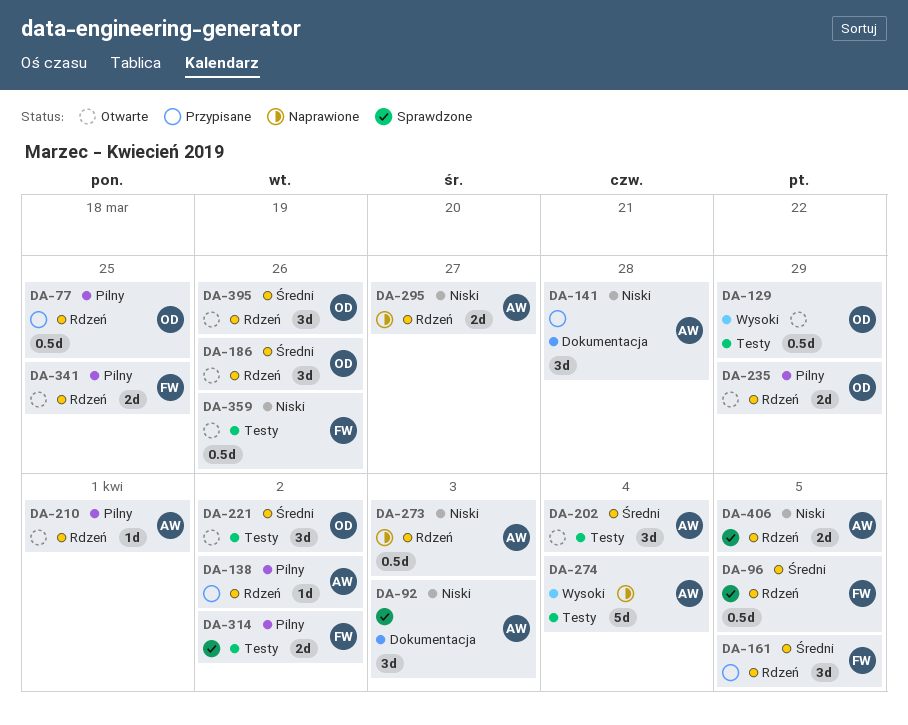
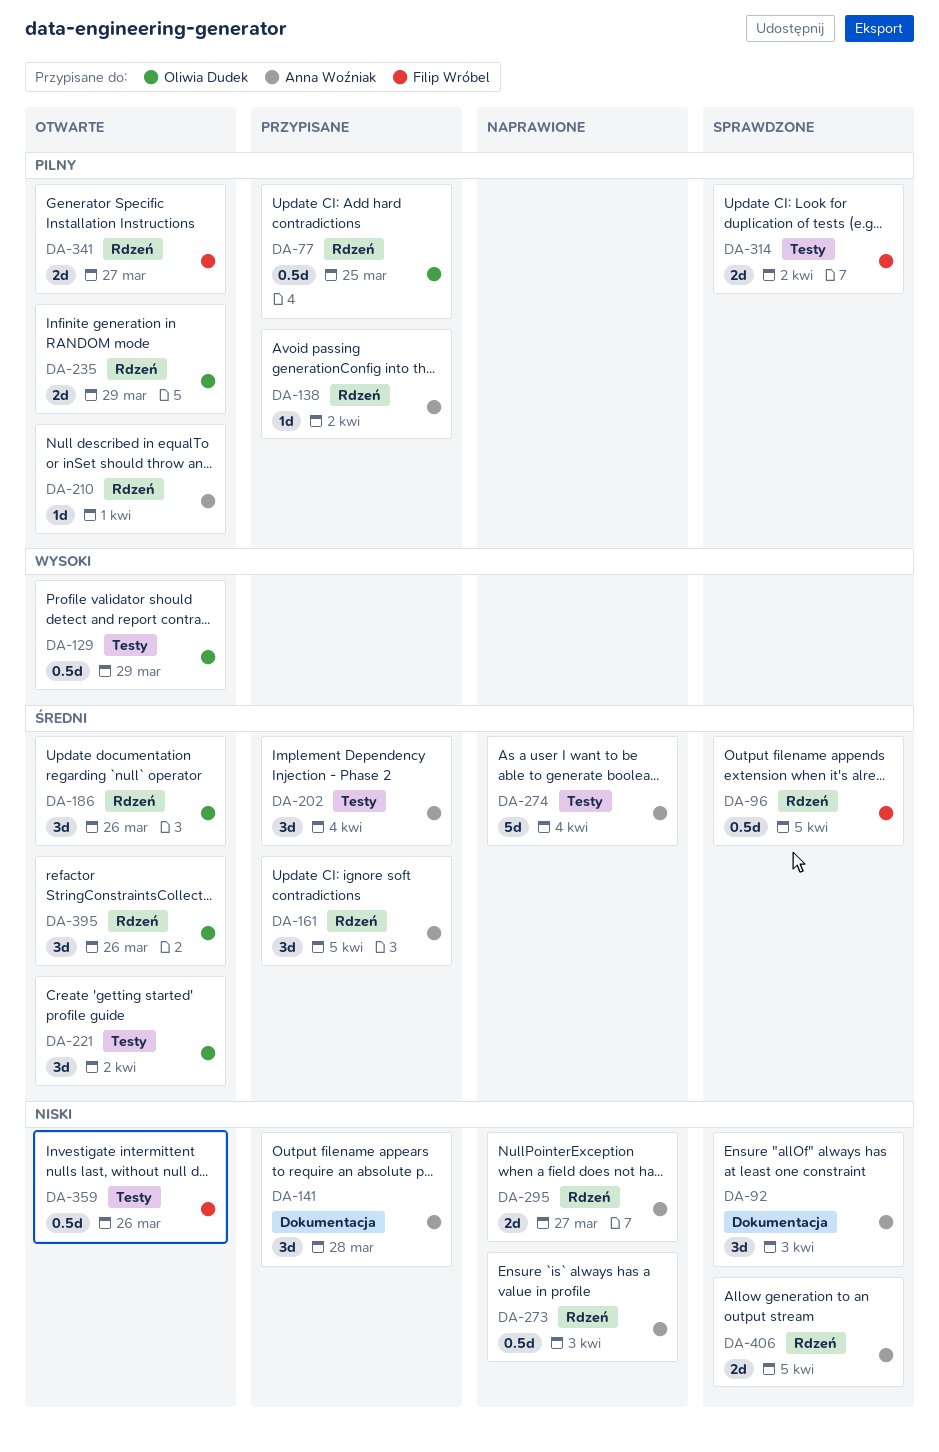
DA-161, owner: Filip Wróbel -> Anna Woźniak
DA-202, status: Otwarte -> Przypisane
DA-274, priority: Wysoki -> Średni
DA-341, due: Mar 25 -> Mar 27

